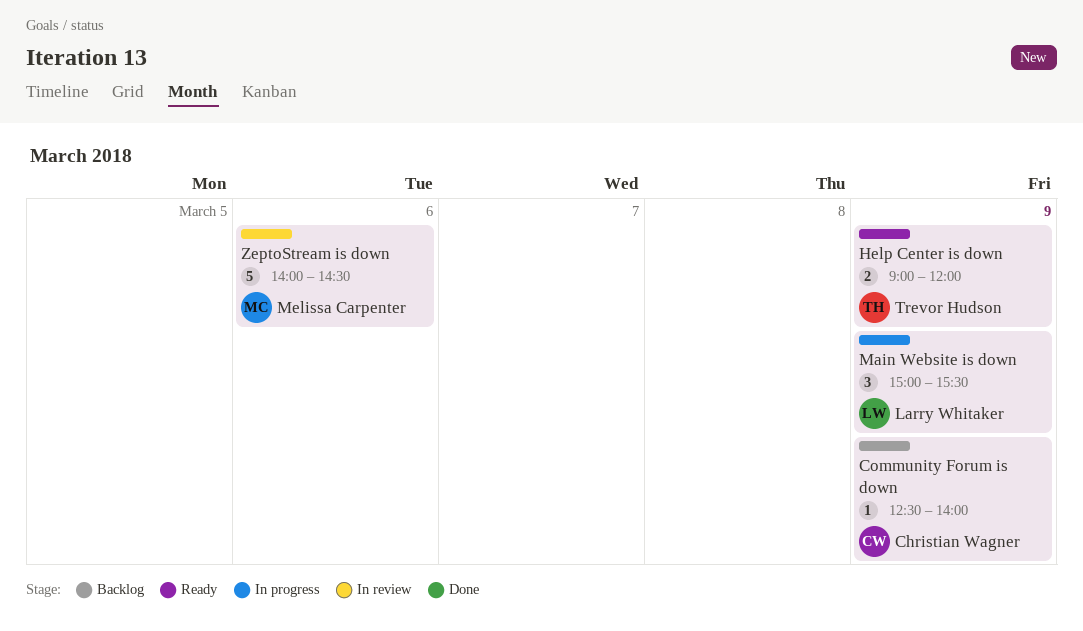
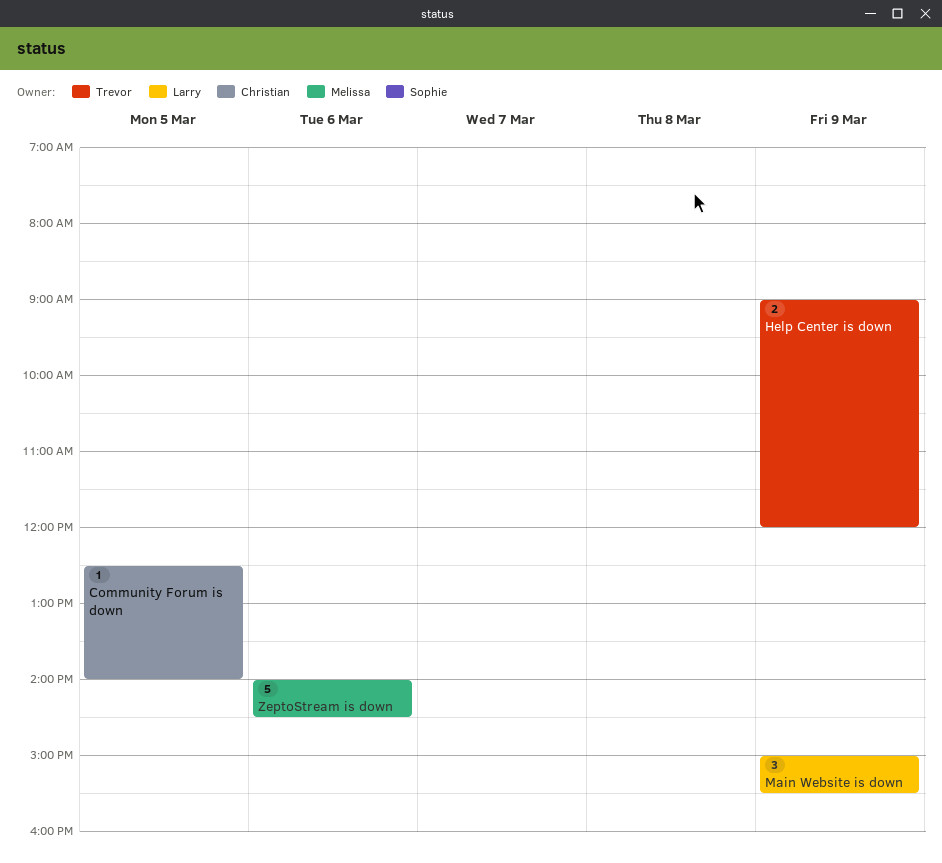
Community Forum is down, day: Mar 9 -> Mar 5

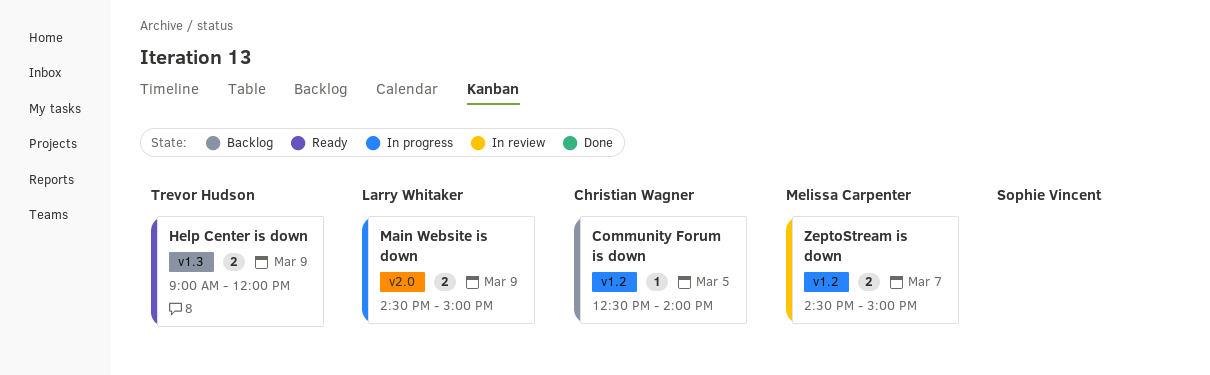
Main Website is down, estimate: 3 -> 2
Main Website is down, begins: 15:00 -> 14:30
Main Website is down, ends: 15:30 -> 15:00
ZeptoStream is down, estimate: 5 -> 2
ZeptoStream is down, day: Mar 6 -> Mar 7
ZeptoStream is down, begins: 14:00 -> 14:30
ZeptoStream is down, ends: 14:30 -> 15:00

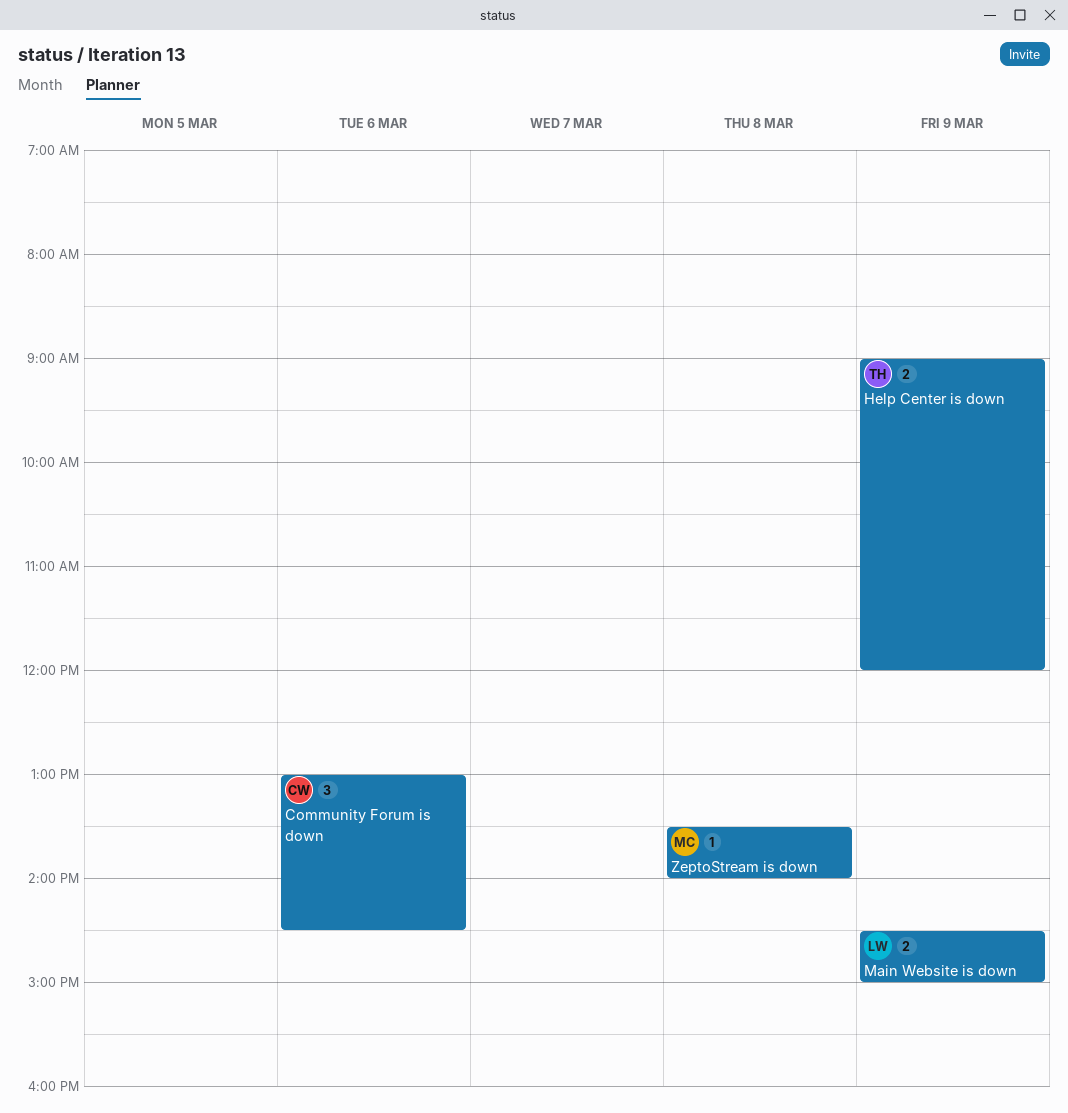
Community Forum is down, estimate: 1 -> 3
Community Forum is down, day: Mar 5 -> Mar 6
Community Forum is down, begins: 12:30 -> 13:00
Community Forum is down, ends: 14:00 -> 14:30
ZeptoStream is down, estimate: 2 -> 1
ZeptoStream is down, day: Mar 7 -> Mar 8
ZeptoStream is down, begins: 14:30 -> 13:30
ZeptoStream is down, ends: 15:00 -> 14:00

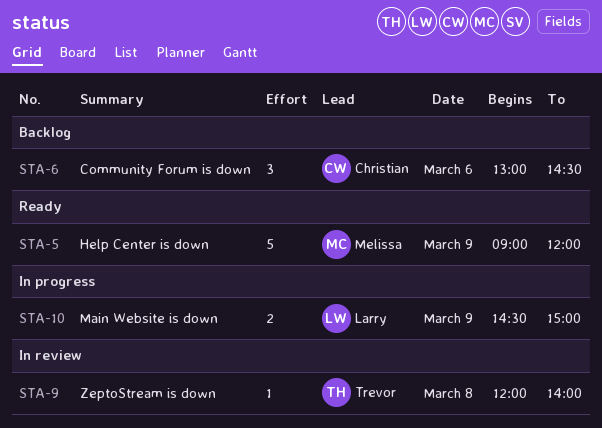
Help Center is down, owner: Trevor -> Melissa
Help Center is down, estimate: 2 -> 5
ZeptoStream is down, owner: Melissa -> Trevor
ZeptoStream is down, begins: 13:30 -> 12:00

